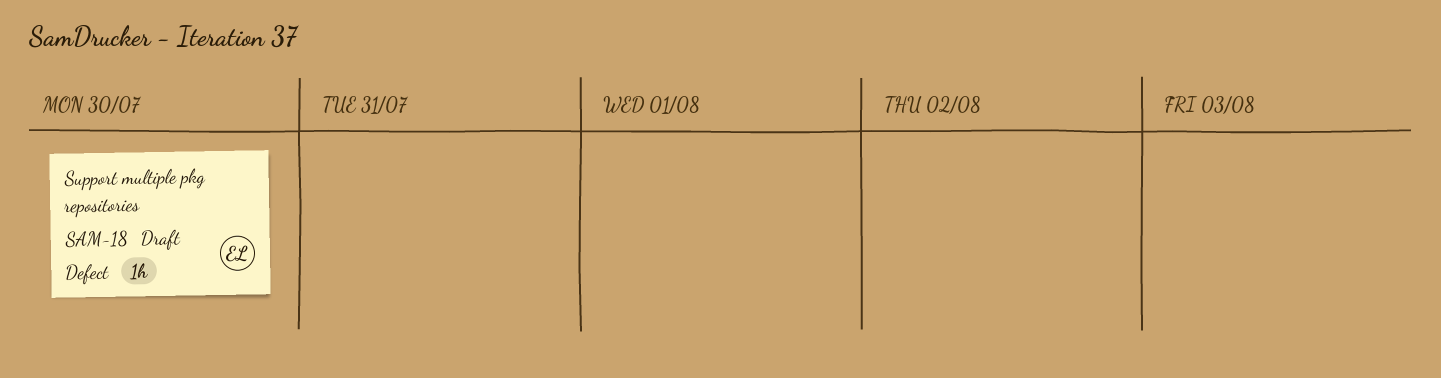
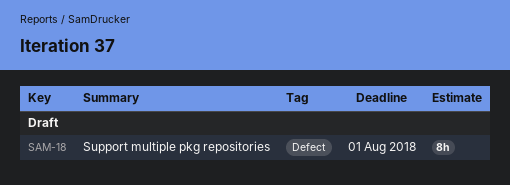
SAM-18, estimate: 1h -> 8h
SAM-18, due: Jul 30 -> Aug 1

